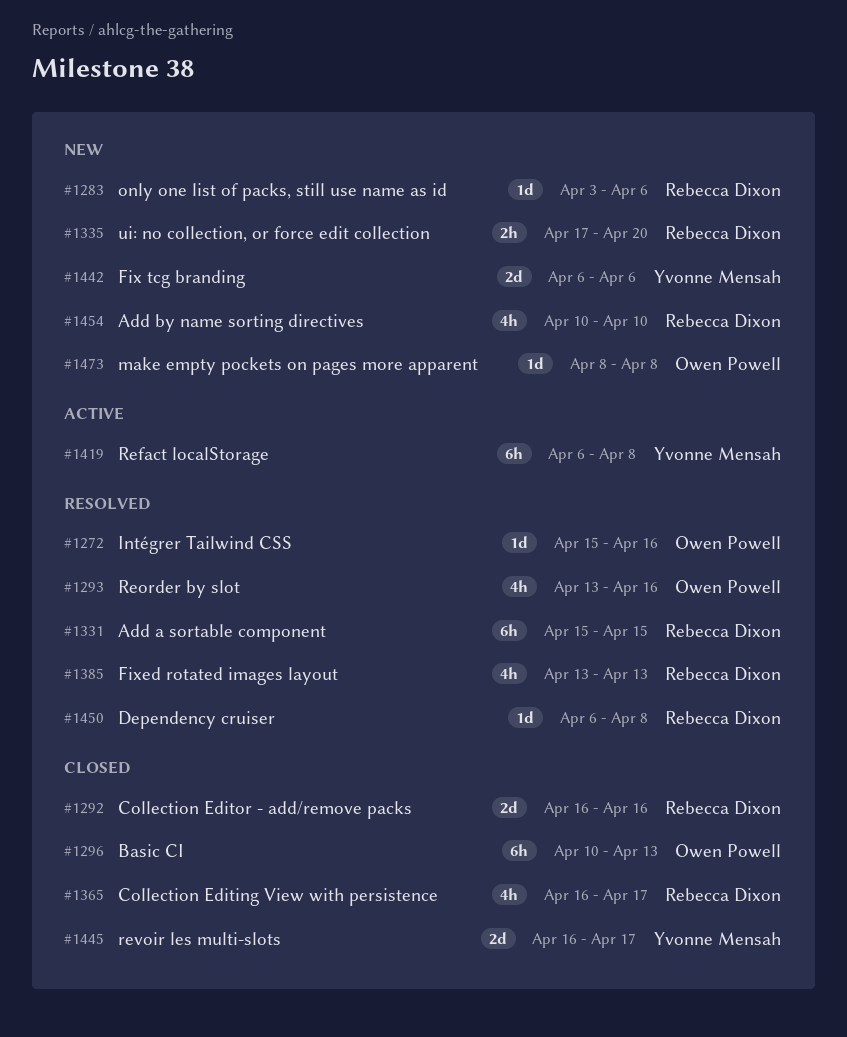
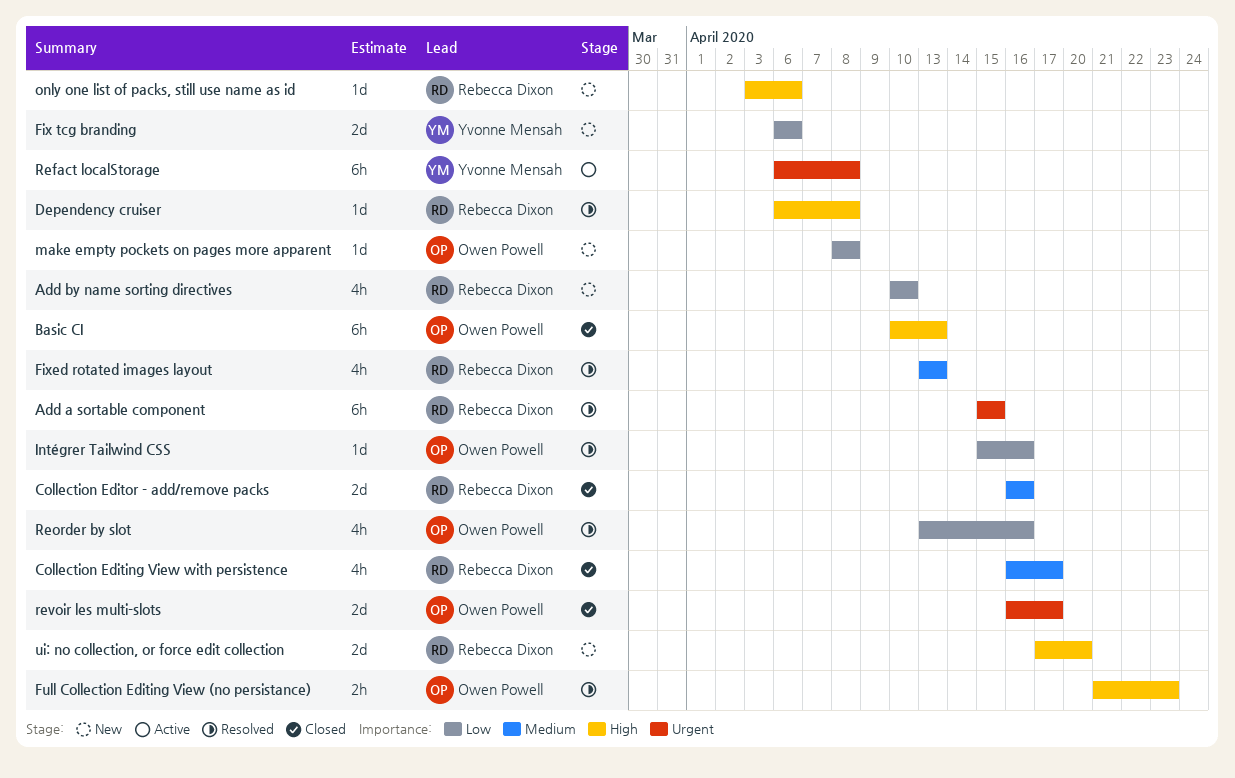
Full Collection Editing View (no persistance): none -> present
revoir les multi-slots, owner: Yvonne Mensah -> Owen Powell
ui: no collection, or force edit collection, estimate: 2h -> 2d

